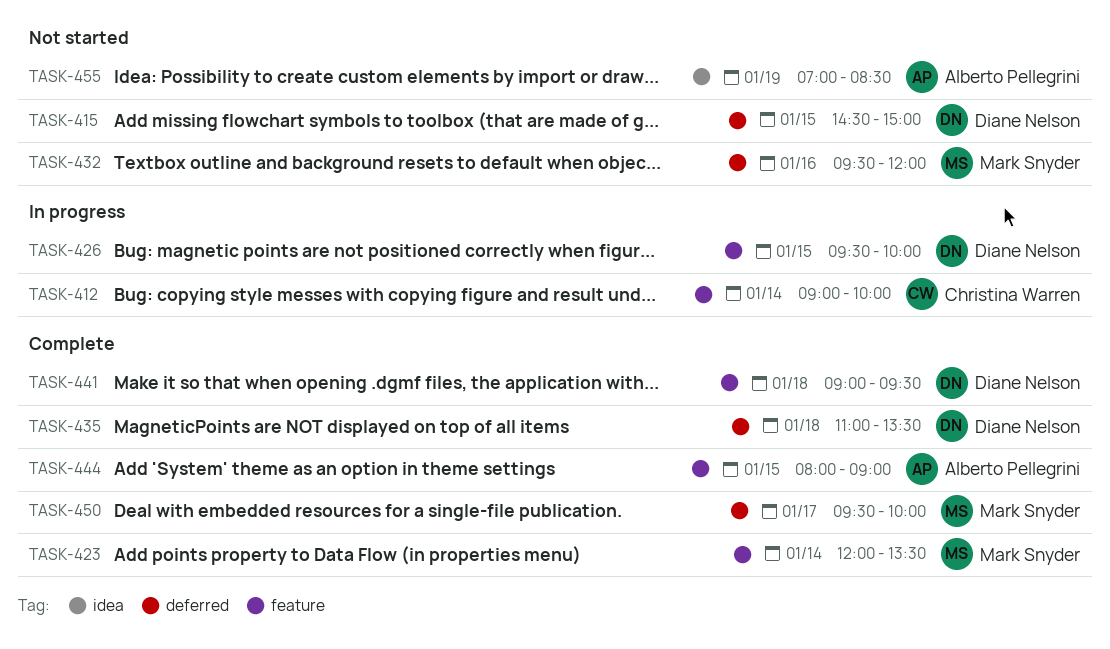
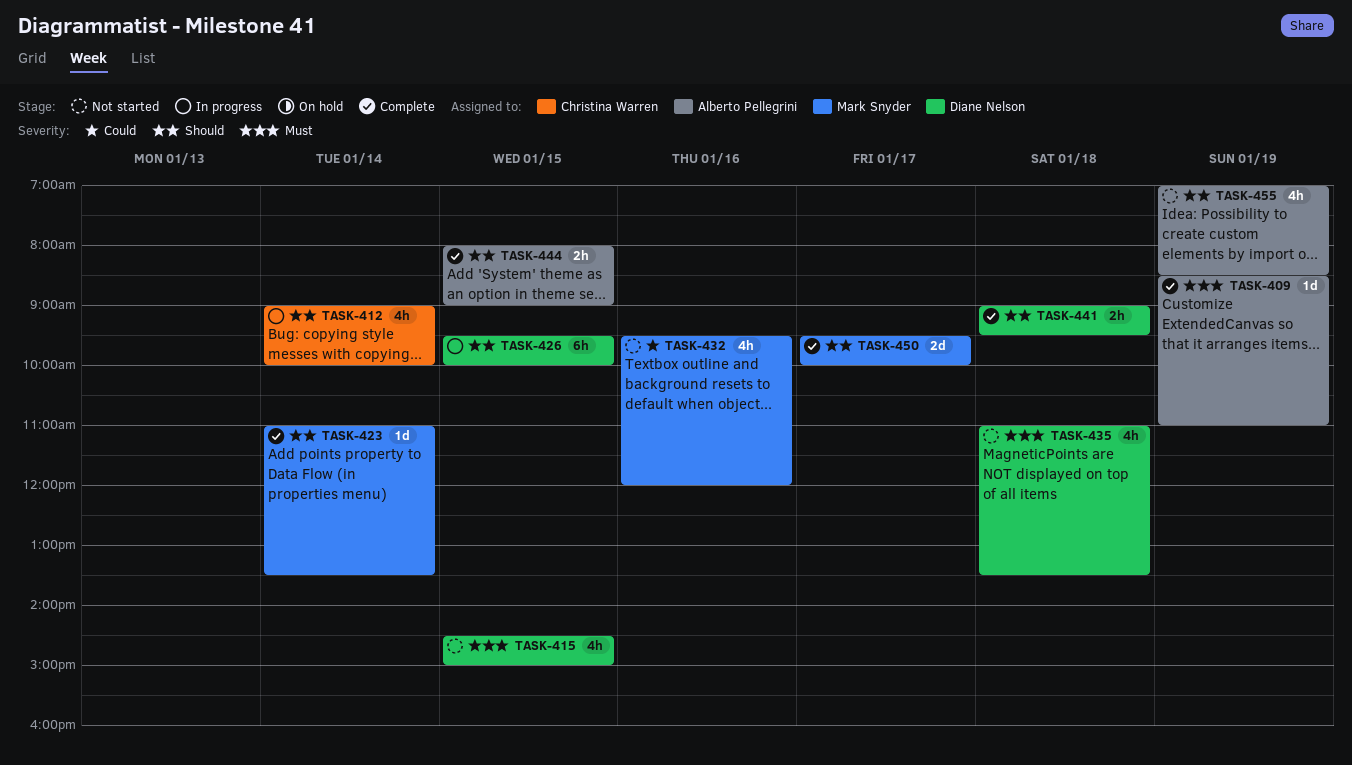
TASK-409: none -> present
TASK-423, begins: 12:00 -> 11:00
TASK-435, status: Complete -> Not started

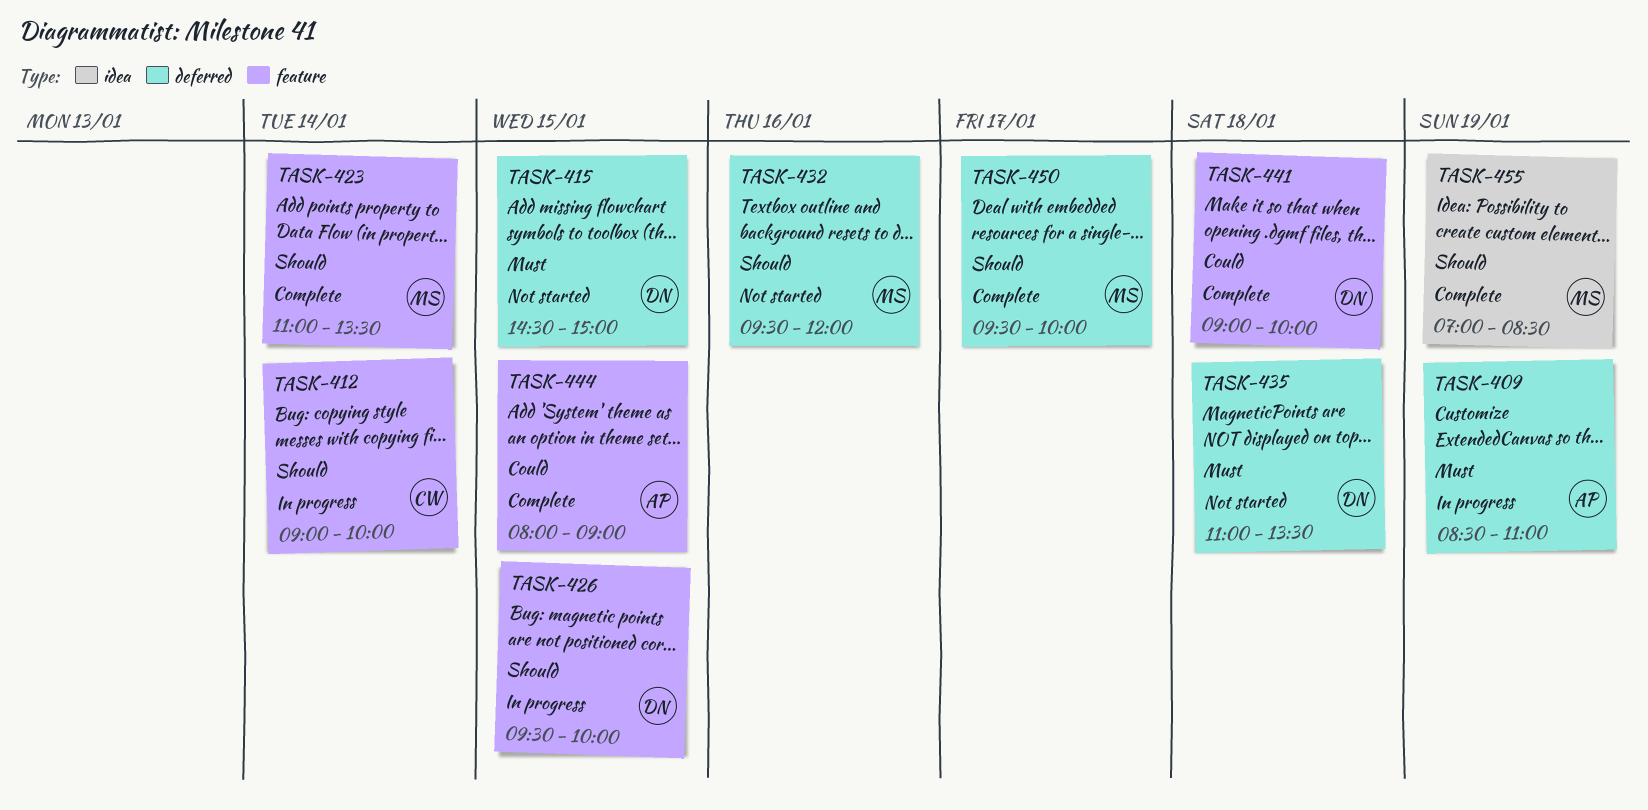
TASK-409, status: Complete -> In progress
TASK-432, priority: Could -> Should
TASK-441, priority: Should -> Could
TASK-441, ends: 09:30 -> 10:00
TASK-444, priority: Should -> Could
TASK-455, status: Not started -> Complete
TASK-455, owner: Alberto Pellegrini -> Mark Snyder

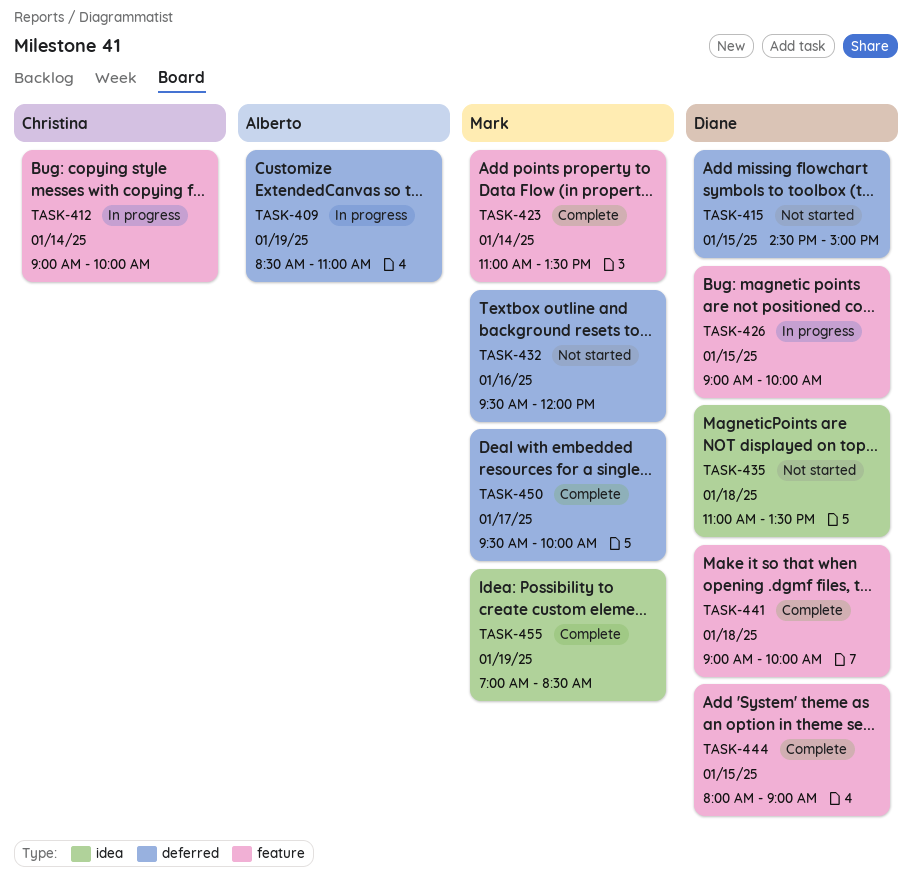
TASK-426, begins: 09:30 -> 09:00
TASK-435, label: deferred -> idea
TASK-444, owner: Alberto -> Diane

